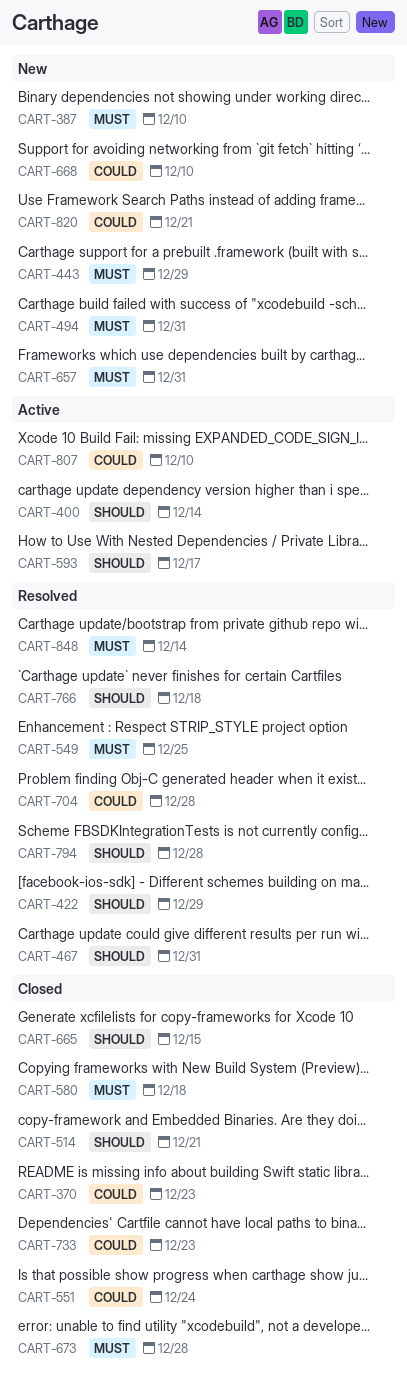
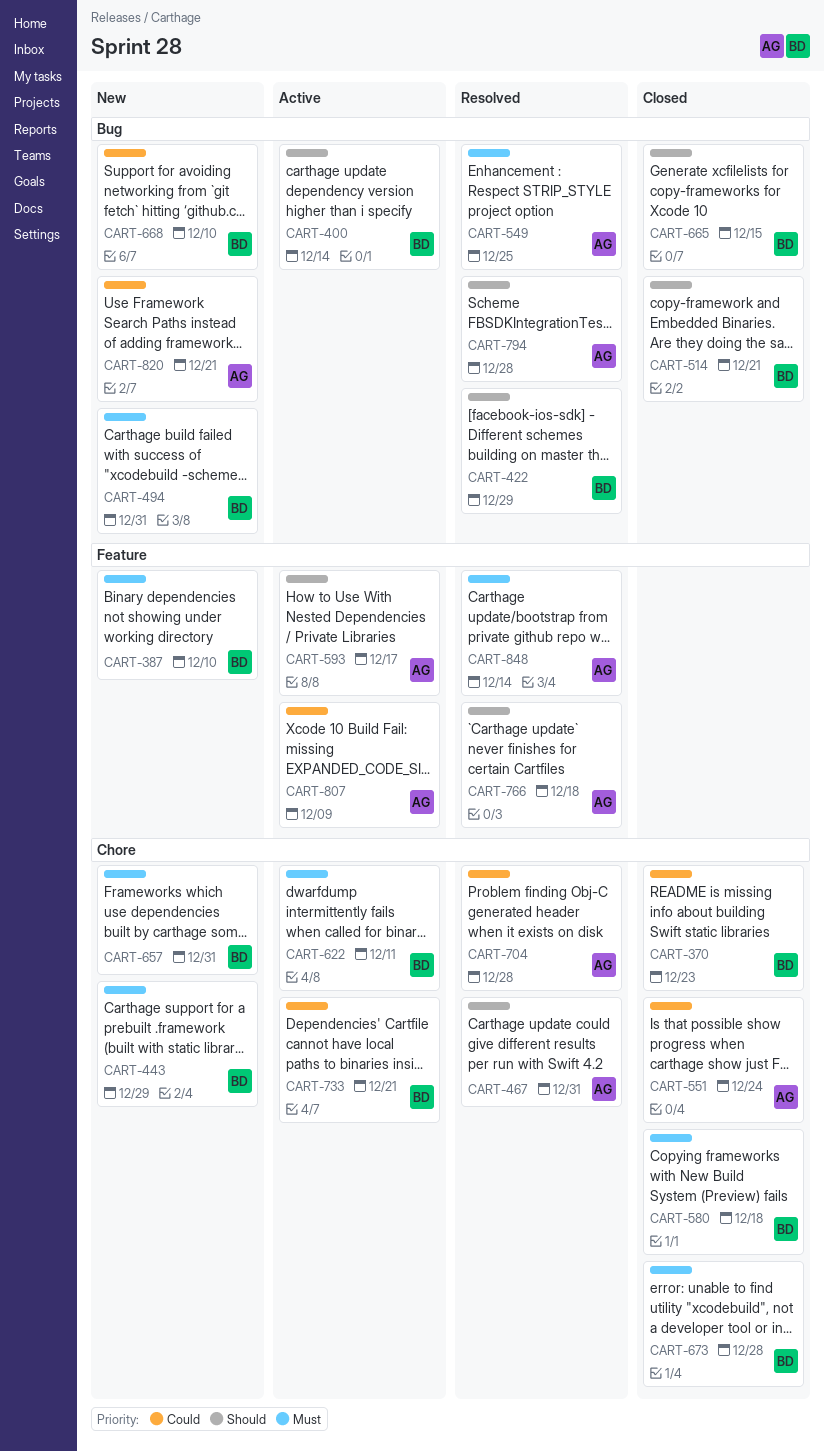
CART-622: none -> present
CART-733, status: Closed -> Active
CART-733, due: Dec 23 -> Dec 21
CART-807, due: Dec 10 -> Dec 9

